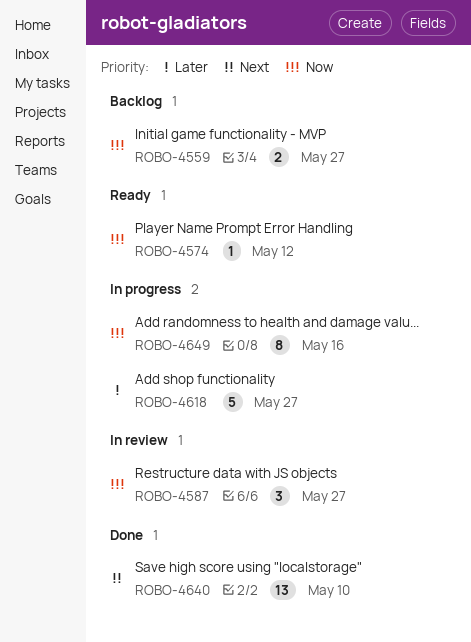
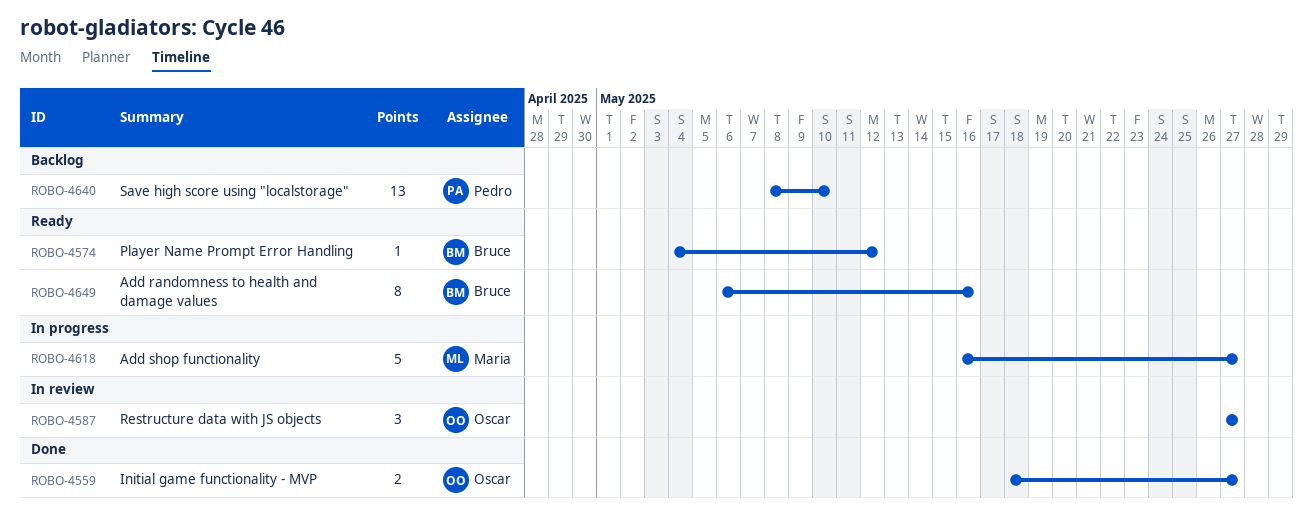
ROBO-4559, status: Backlog -> Done
ROBO-4640, status: Done -> Backlog
ROBO-4649, status: In progress -> Ready

